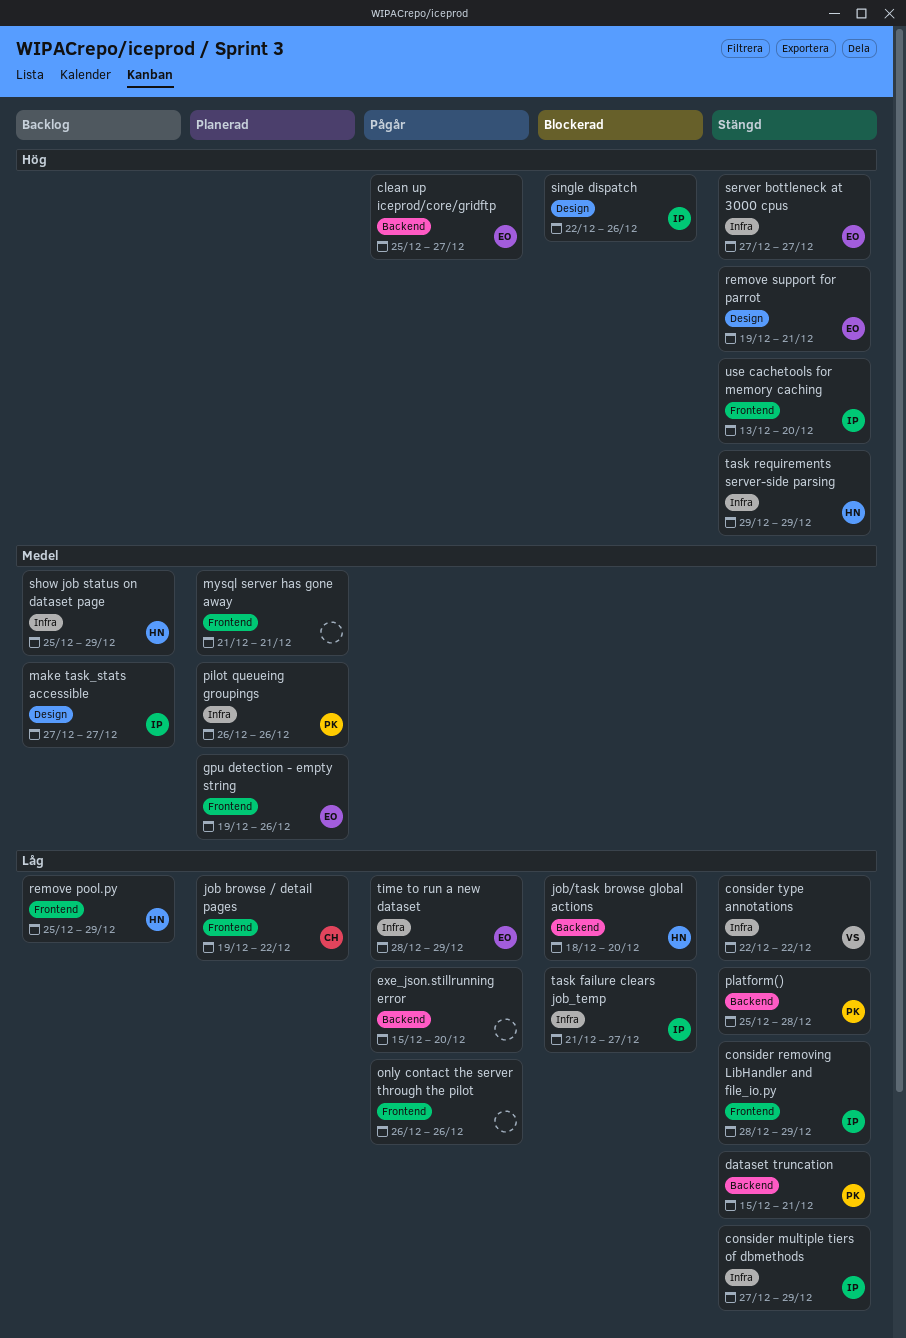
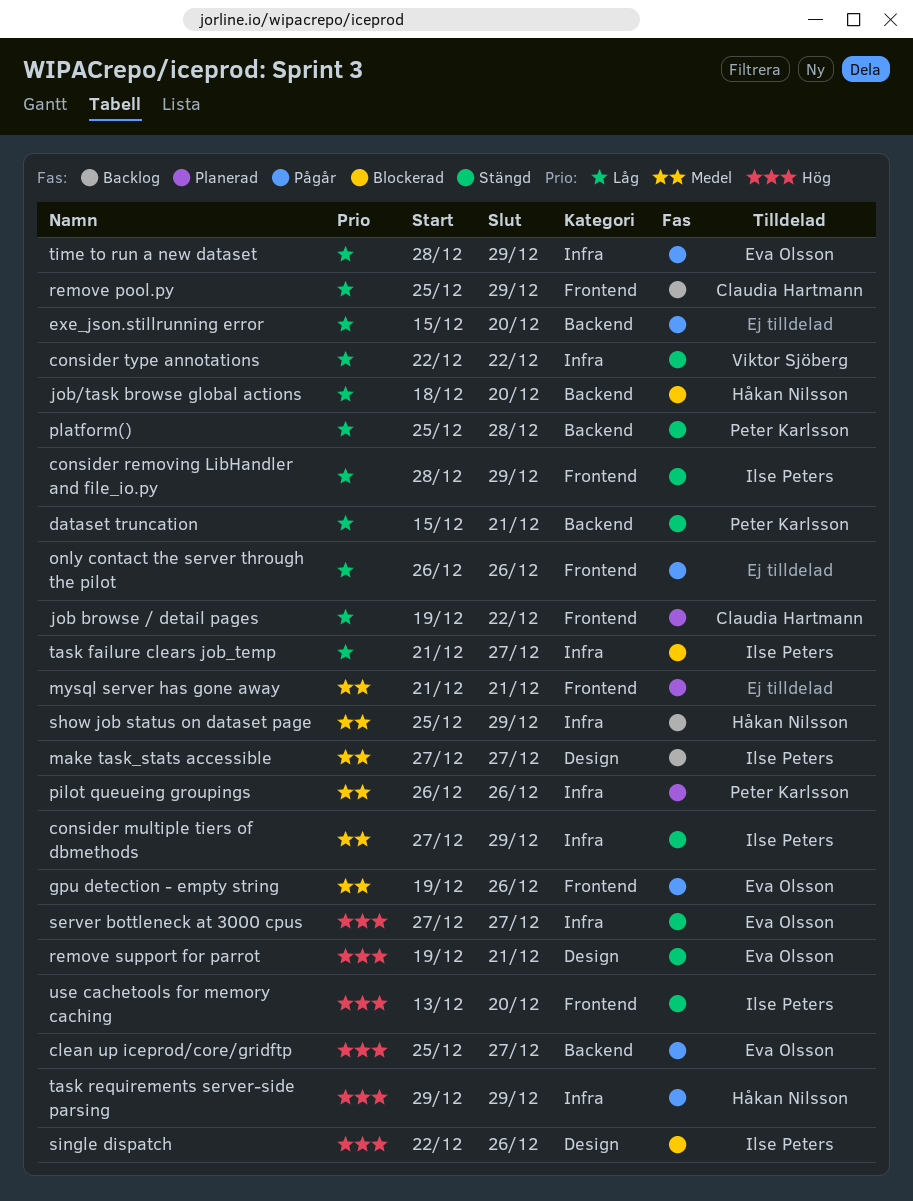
consider multiple tiers of dbmethods, priority: Låg -> Medel
gpu detection - empty string, status: Planerad -> Pågår
remove pool.py, owner: Håkan Nilsson -> Claudia Hartmann
task requirements server-side parsing, status: Stängd -> Pågår

